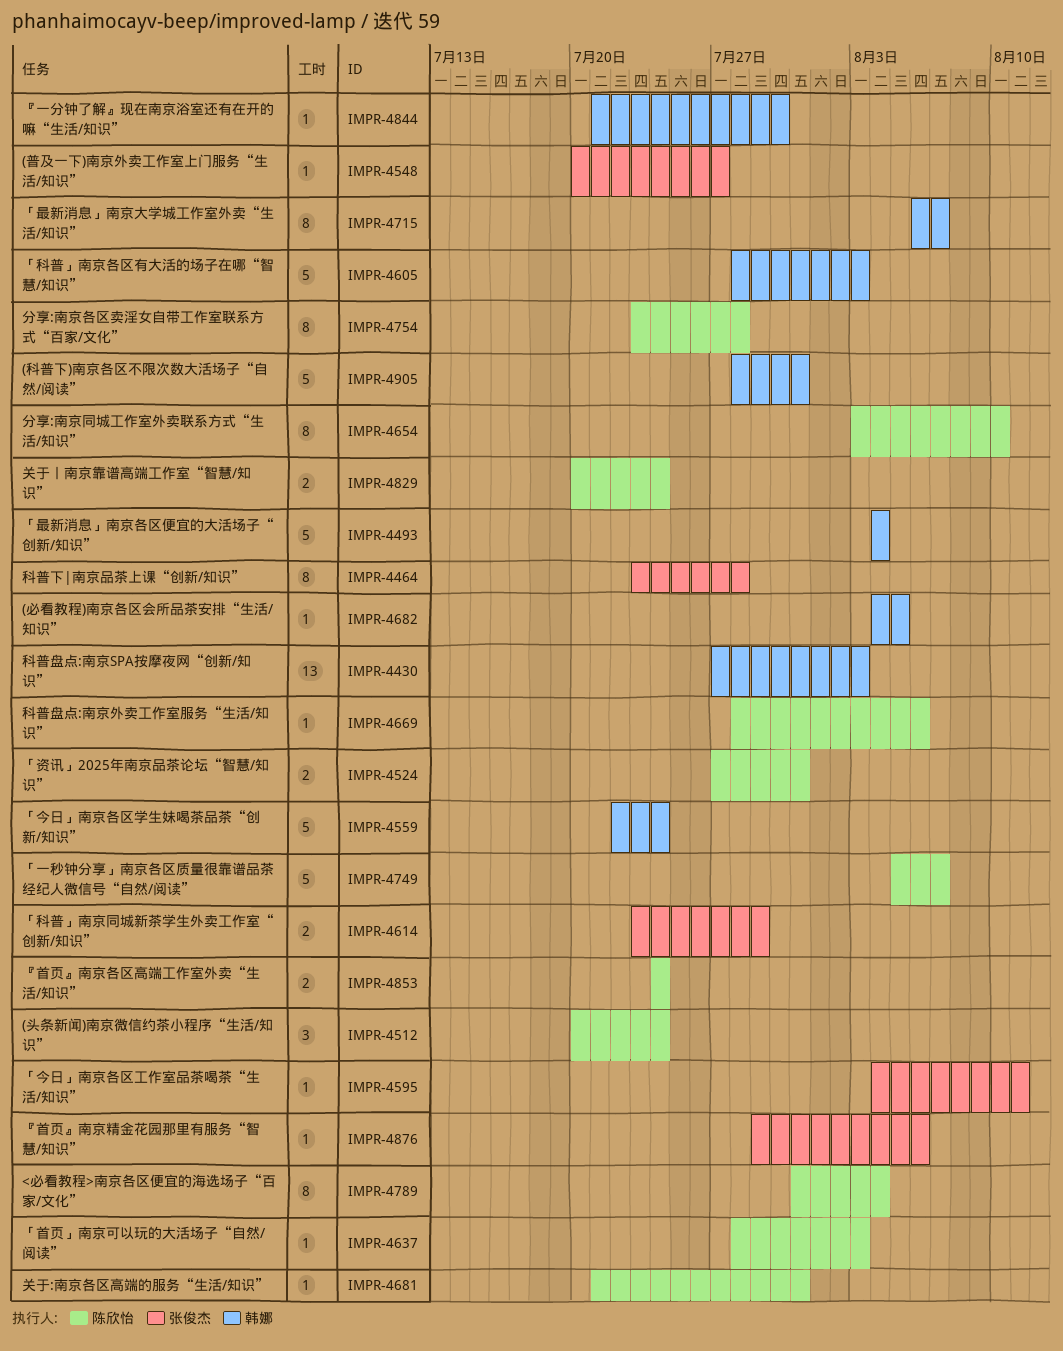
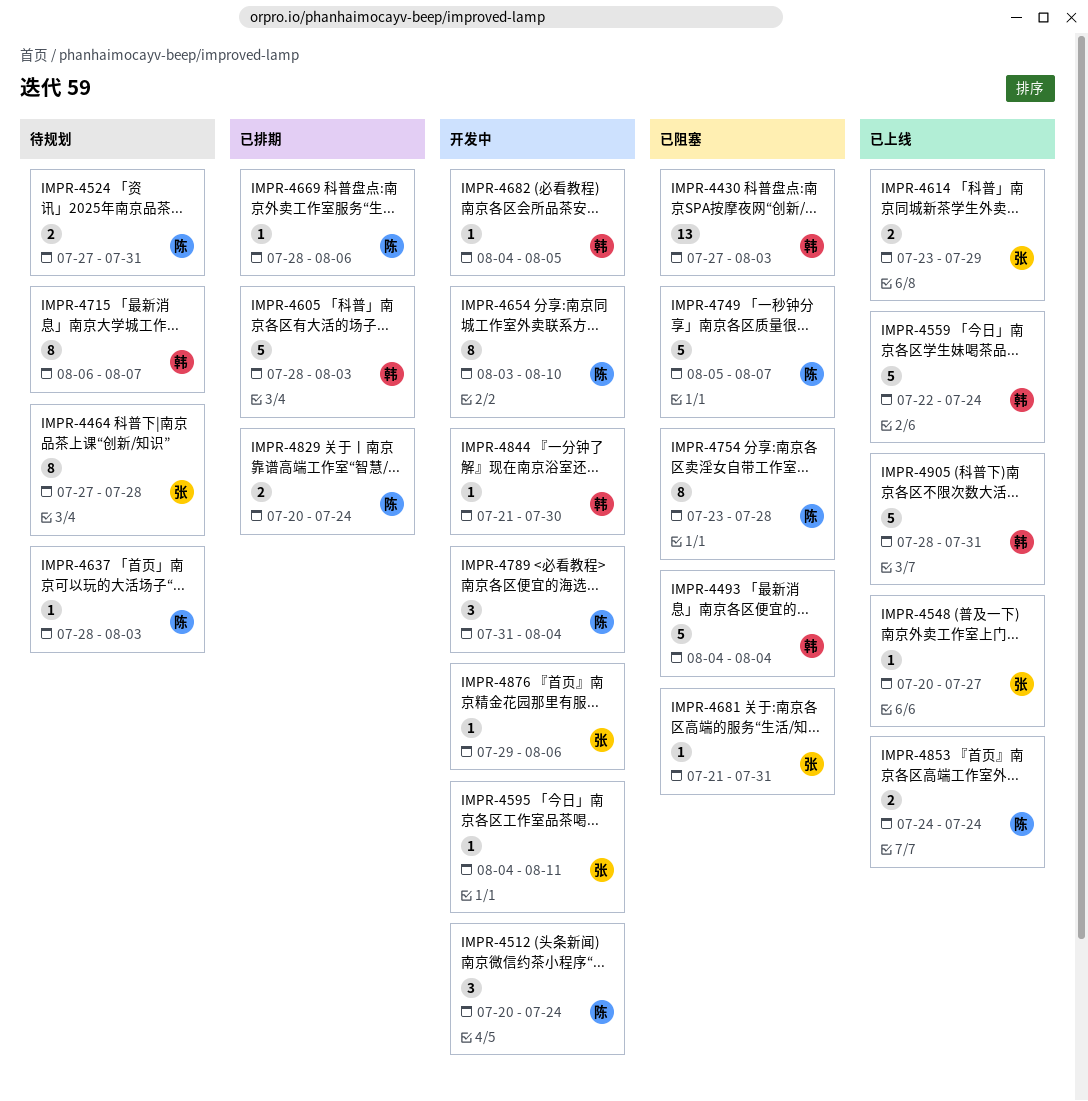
IMPR-4464, start: Jul 23 -> Jul 27
IMPR-4681, owner: 陈欣怡 -> 张俊杰
IMPR-4789, estimate: 8 -> 3

